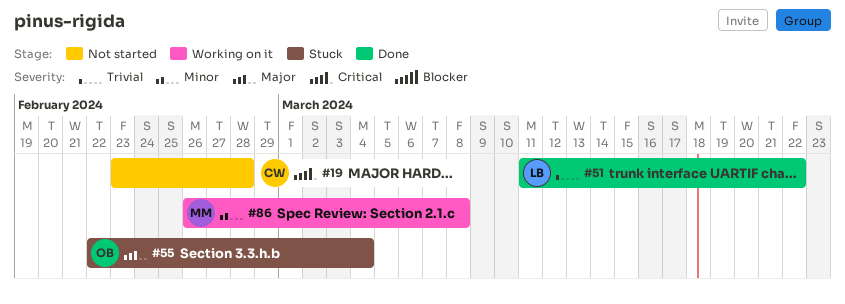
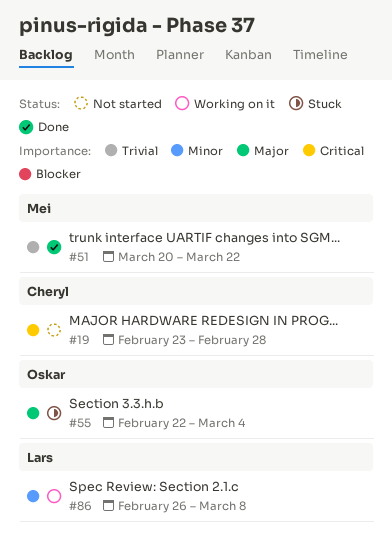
#51, owner: Lars -> Mei
#51, start: Mar 11 -> Mar 20
#86, owner: Mei -> Lars

